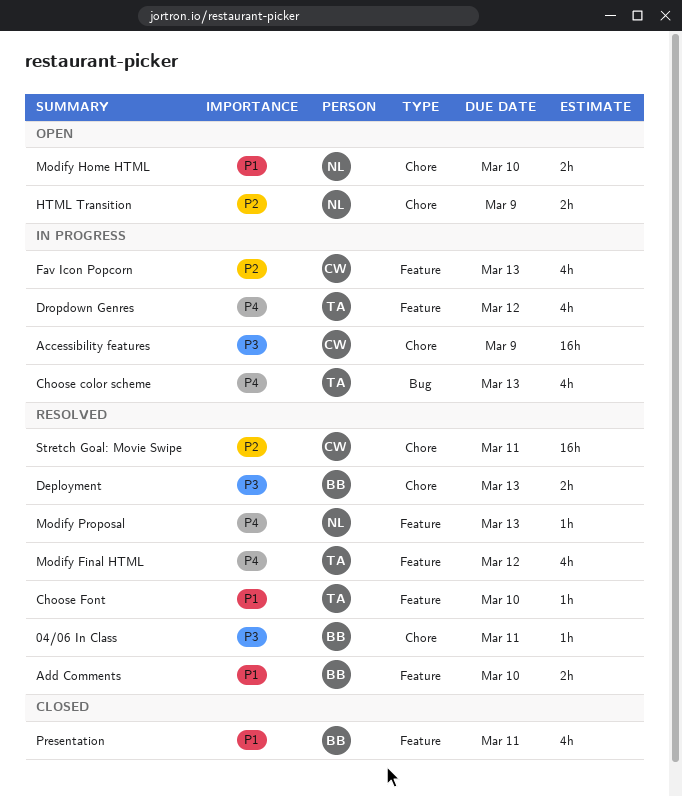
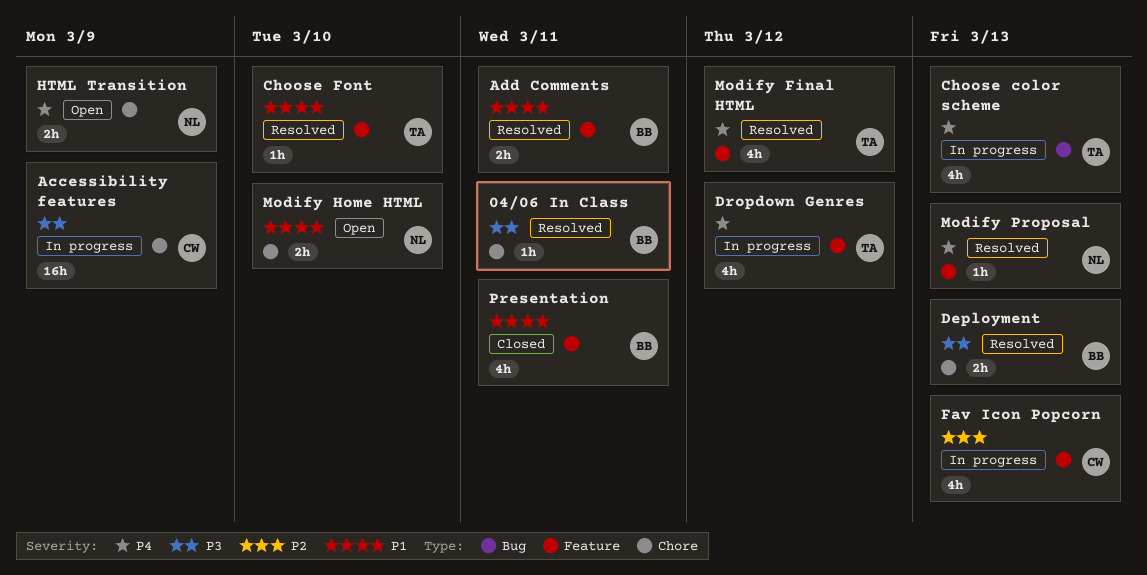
Add Comments, due: Mar 10 -> Mar 11
HTML Transition, priority: P2 -> P4
Stretch Goal: Movie Swipe: present -> none

